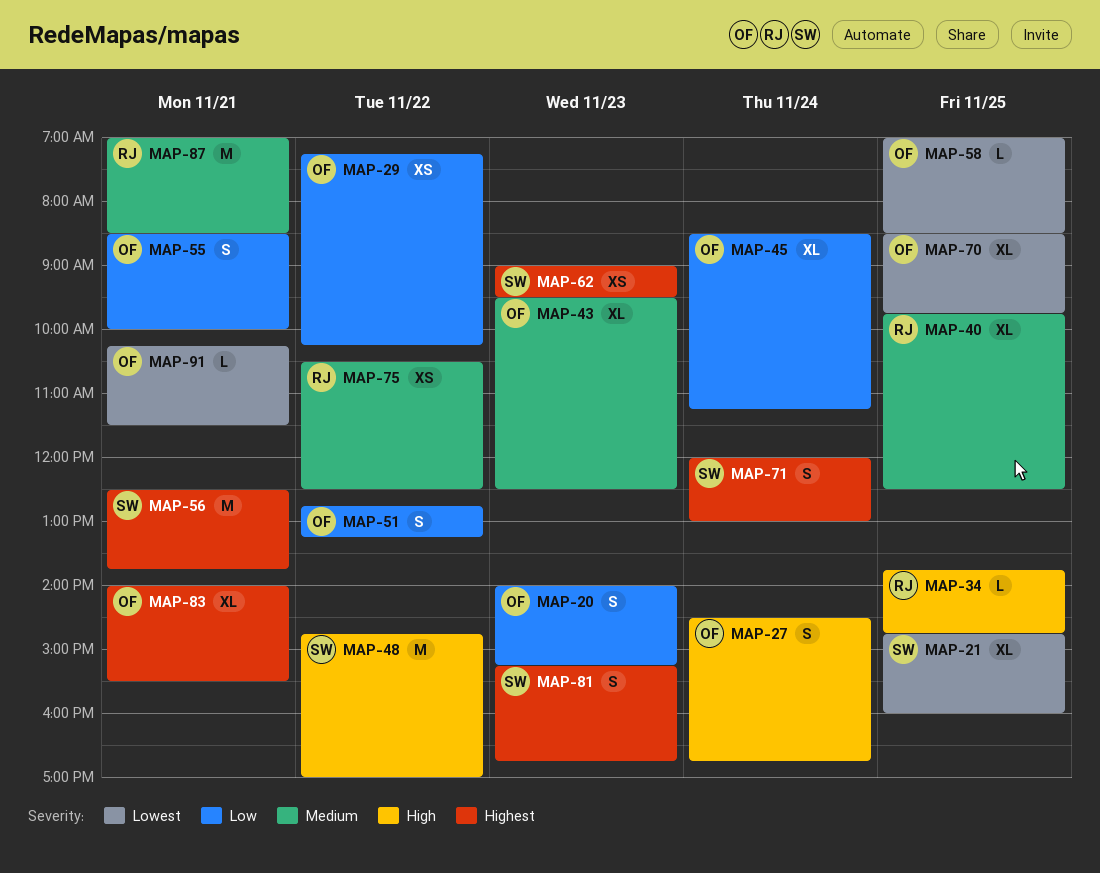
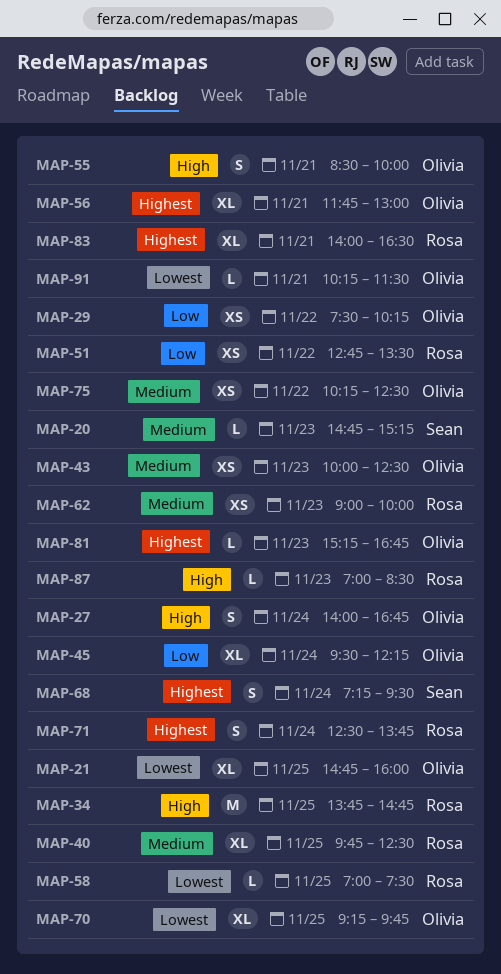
MAP-20, owner: Olivia -> Sean
MAP-20, priority: Low -> Medium
MAP-20, estimate: S -> L
MAP-20, begins: 14:00 -> 14:45
MAP-21, owner: Sean -> Olivia
MAP-27, begins: 14:30 -> 14:00
MAP-29, begins: 07:15 -> 07:30
MAP-34, estimate: L -> M
MAP-43, estimate: XL -> XS
MAP-43, begins: 09:30 -> 10:00
MAP-45, begins: 08:30 -> 09:30
MAP-45, ends: 11:15 -> 12:15
MAP-48: present -> none
MAP-51, owner: Olivia -> Rosa
MAP-51, estimate: S -> XS
MAP-51, ends: 13:15 -> 13:30
MAP-55, priority: Low -> High
MAP-56, owner: Sean -> Olivia
MAP-56, estimate: M -> XL
MAP-56, begins: 12:30 -> 11:45
MAP-56, ends: 13:45 -> 13:00
MAP-58, owner: Olivia -> Rosa
MAP-58, ends: 08:30 -> 07:30
MAP-62, owner: Sean -> Rosa
MAP-62, priority: Highest -> Medium
MAP-62, ends: 09:30 -> 10:00
MAP-68: none -> present
MAP-70, begins: 08:30 -> 09:15
MAP-71, owner: Sean -> Rosa
MAP-71, begins: 12:00 -> 12:30
MAP-71, ends: 13:00 -> 13:45
MAP-75, owner: Rosa -> Olivia
MAP-75, begins: 10:30 -> 10:15
MAP-81, owner: Sean -> Olivia
MAP-81, estimate: S -> L
MAP-83, owner: Olivia -> Rosa
MAP-83, ends: 15:30 -> 16:30
MAP-87, priority: Medium -> High
MAP-87, estimate: M -> L
MAP-87, day: Nov 21 -> Nov 23

